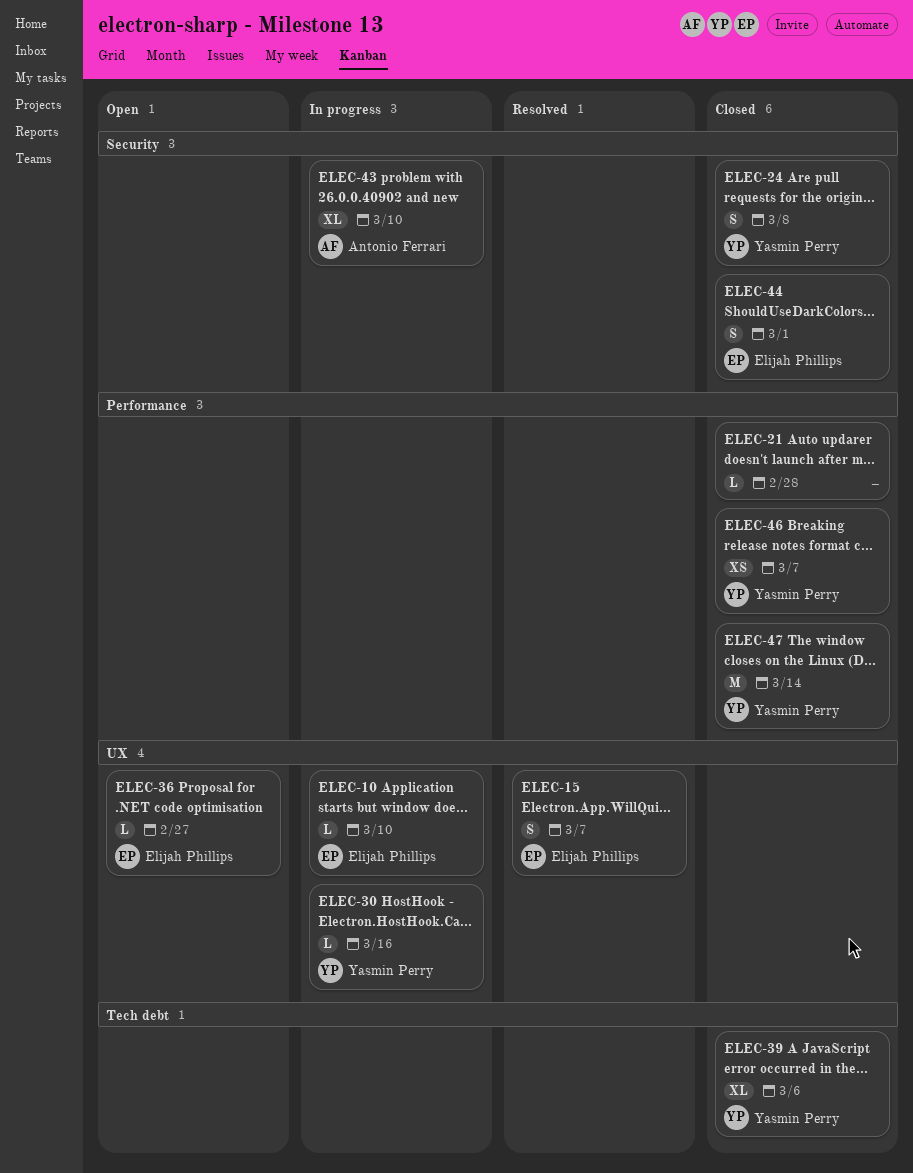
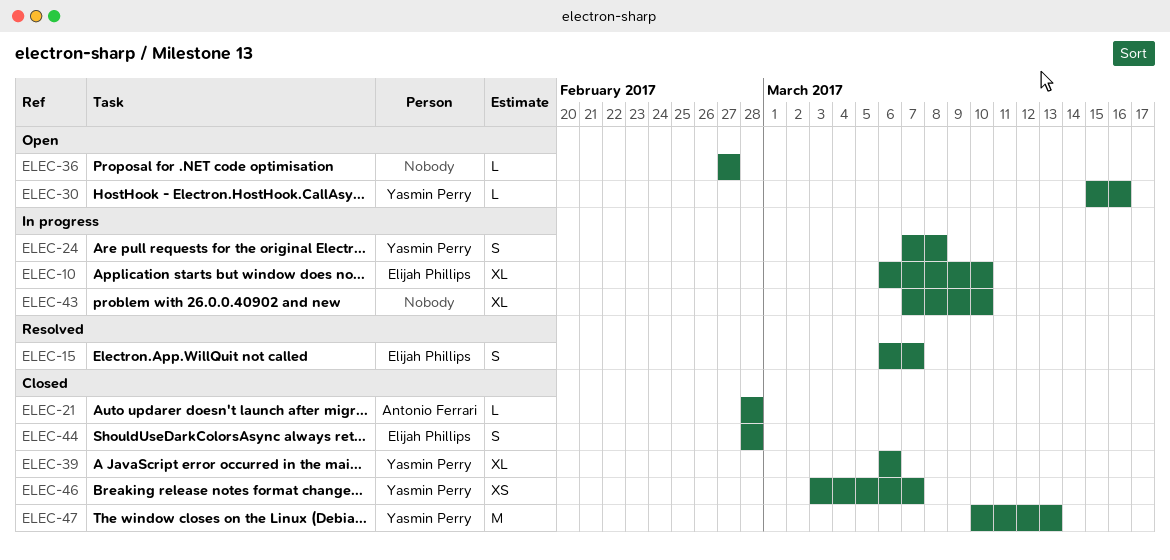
ELEC-10, estimate: L -> XL
ELEC-21, owner: none -> Antonio Ferrari
ELEC-24, status: Closed -> In progress
ELEC-30, status: In progress -> Open
ELEC-36, owner: Elijah Phillips -> none
ELEC-43, owner: Antonio Ferrari -> none
ELEC-44, due: Mar 1 -> Feb 28
ELEC-47, due: Mar 14 -> Mar 13

